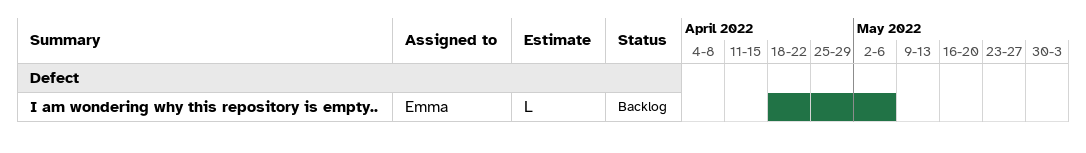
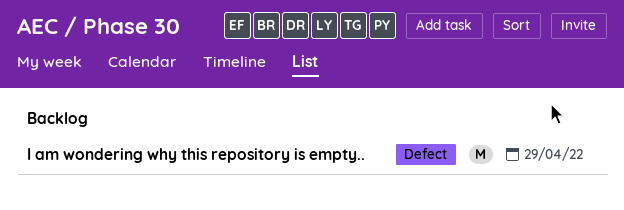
I am wondering why this repository is empty.., estimate: L -> M
I am wondering why this repository is empty.., due: May 6 -> Apr 29

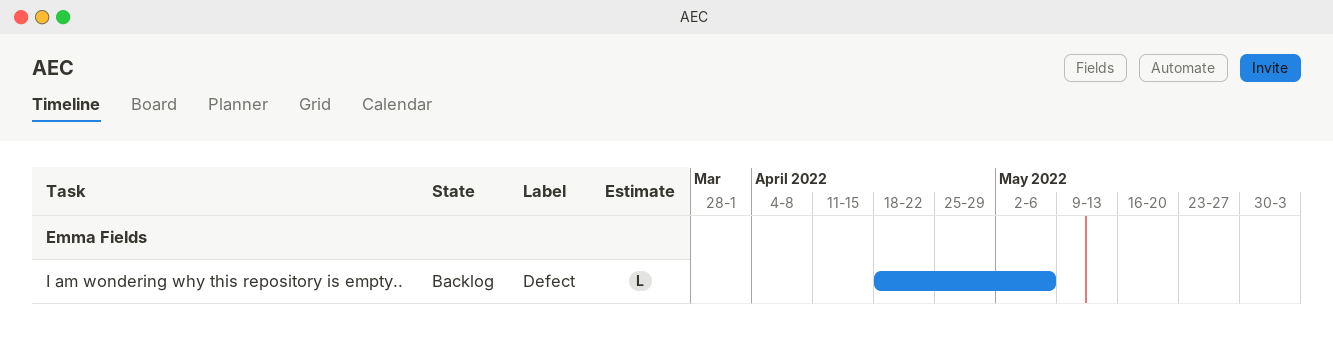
I am wondering why this repository is empty.., estimate: M -> L
I am wondering why this repository is empty.., due: Apr 29 -> May 6

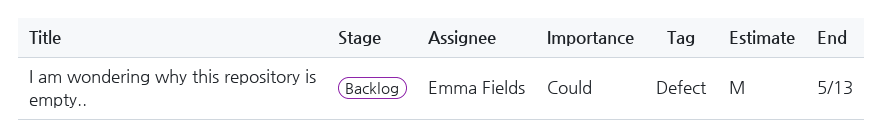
I am wondering why this repository is empty.., estimate: L -> M
I am wondering why this repository is empty.., due: May 6 -> May 13

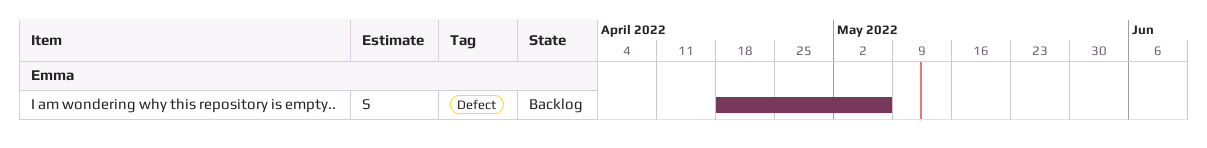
I am wondering why this repository is empty.., estimate: M -> S
I am wondering why this repository is empty.., due: May 13 -> May 6

